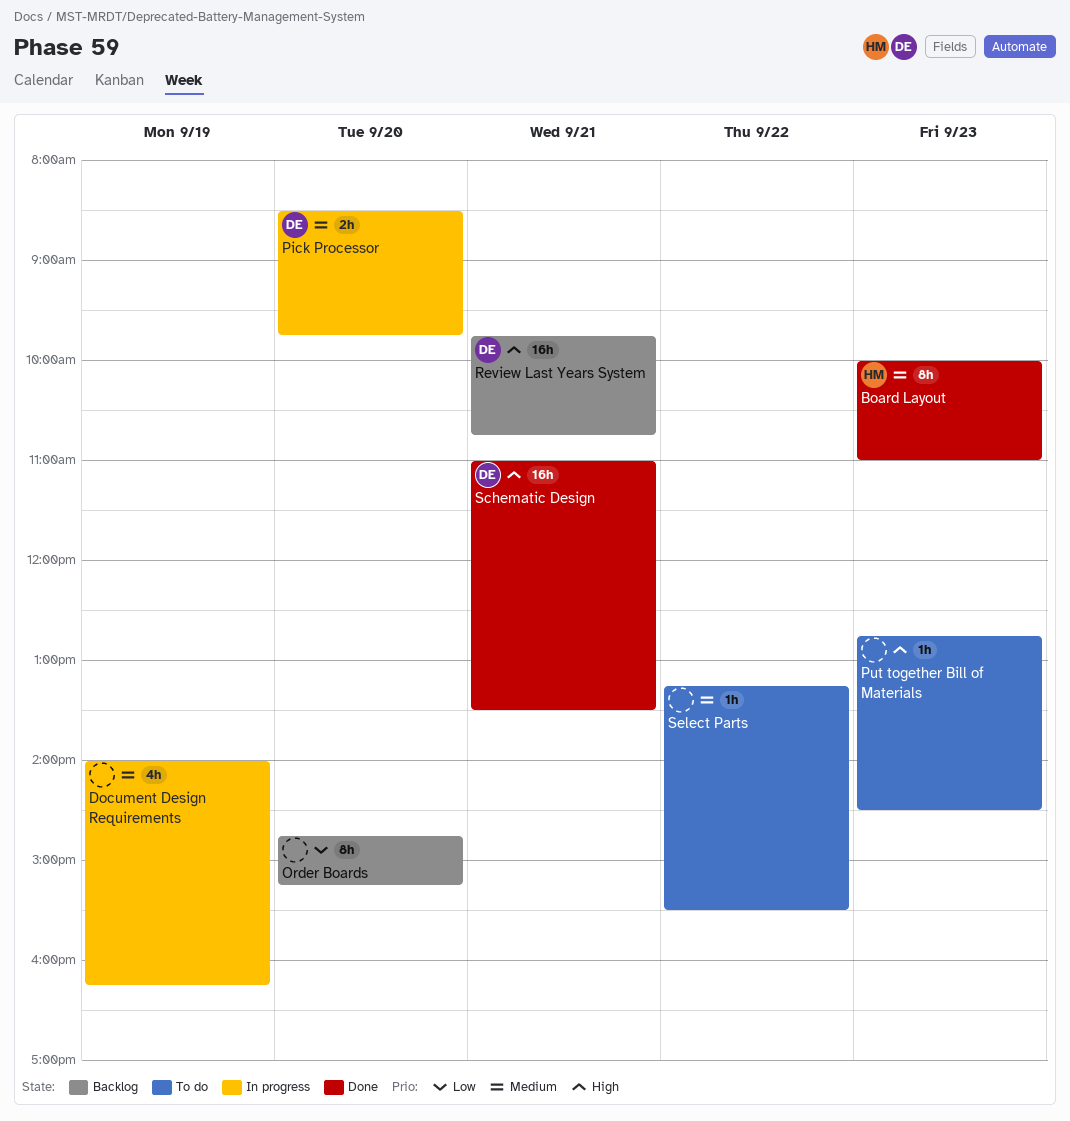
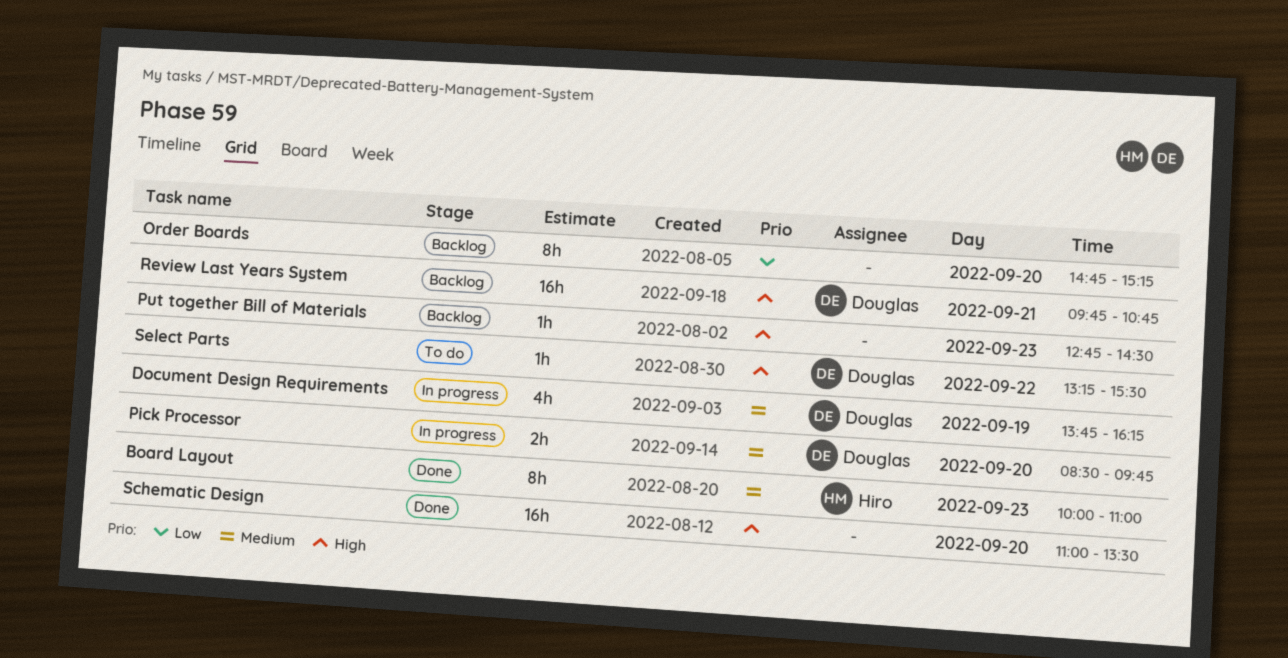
Document Design Requirements, owner: none -> Douglas
Document Design Requirements, begins: 14:00 -> 13:45
Put together Bill of Materials, status: To do -> Backlog
Schematic Design, owner: Douglas -> none
Schematic Design, day: Sep 21 -> Sep 20
Select Parts, owner: none -> Douglas
Select Parts, priority: Medium -> High

